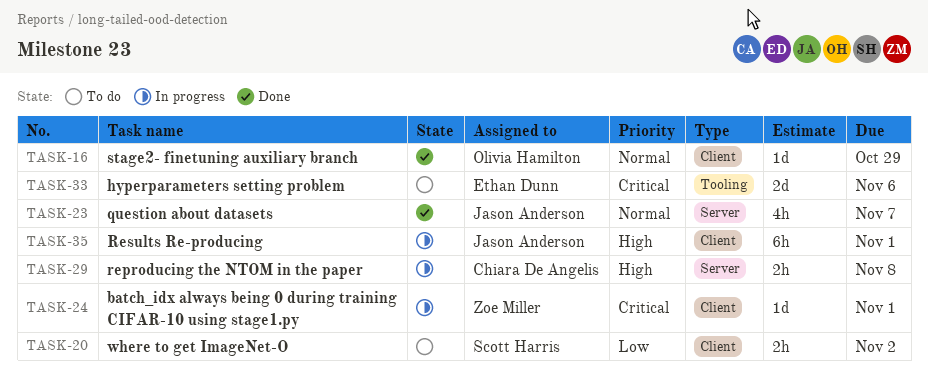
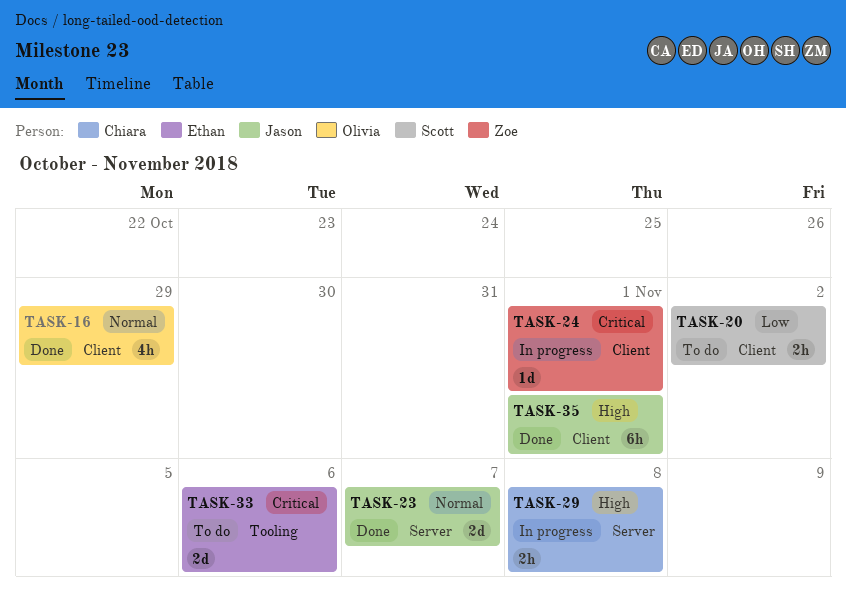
TASK-16, estimate: 1d -> 4h
TASK-23, estimate: 4h -> 2d
TASK-35, status: In progress -> Done

